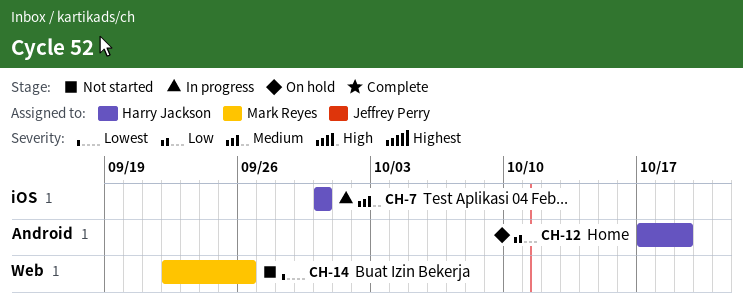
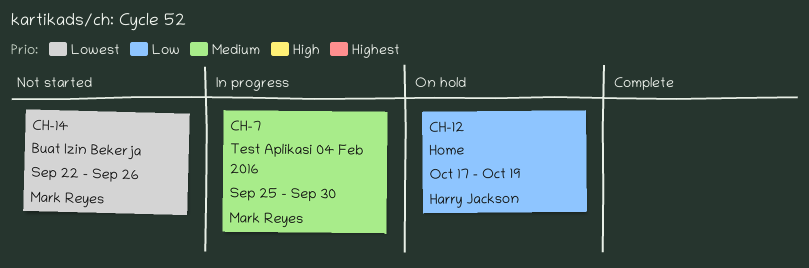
CH-7, owner: Harry Jackson -> Mark Reyes
CH-7, start: Sep 30 -> Sep 25

